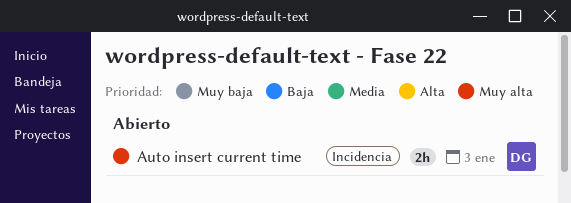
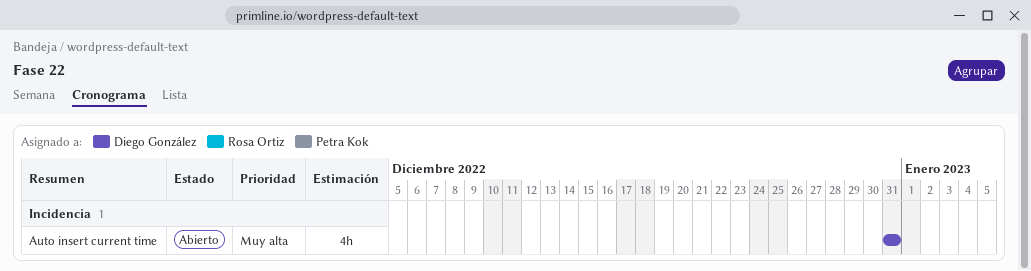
Auto insert current time, estimate: 2h -> 4h
Auto insert current time, due: Jan 3 -> Dec 31

